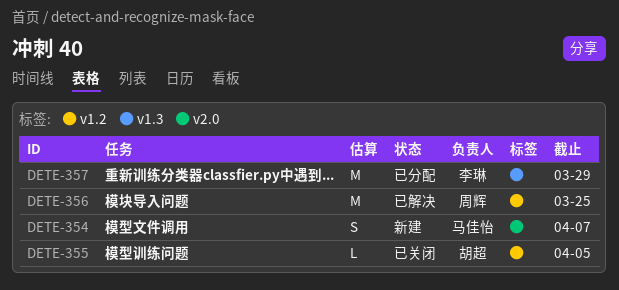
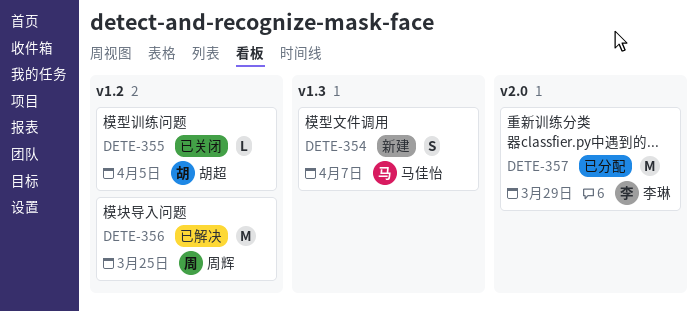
DETE-354, label: v2.0 -> v1.3
DETE-357, label: v1.3 -> v2.0

